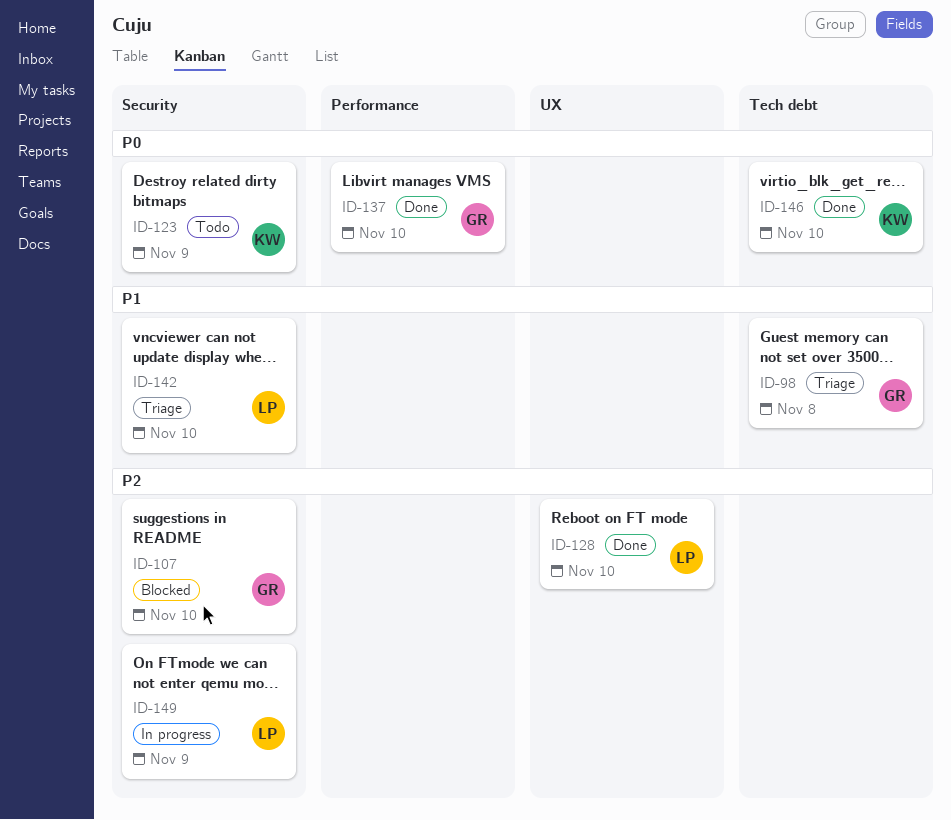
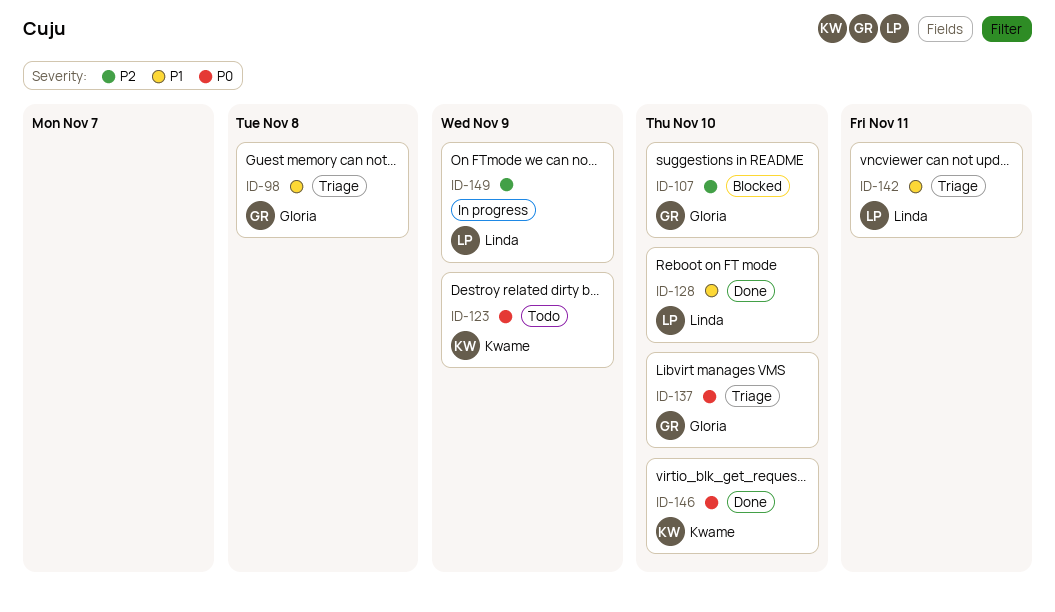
ID-128, priority: P2 -> P1
ID-137, status: Done -> Triage
ID-142, due: Nov 10 -> Nov 11

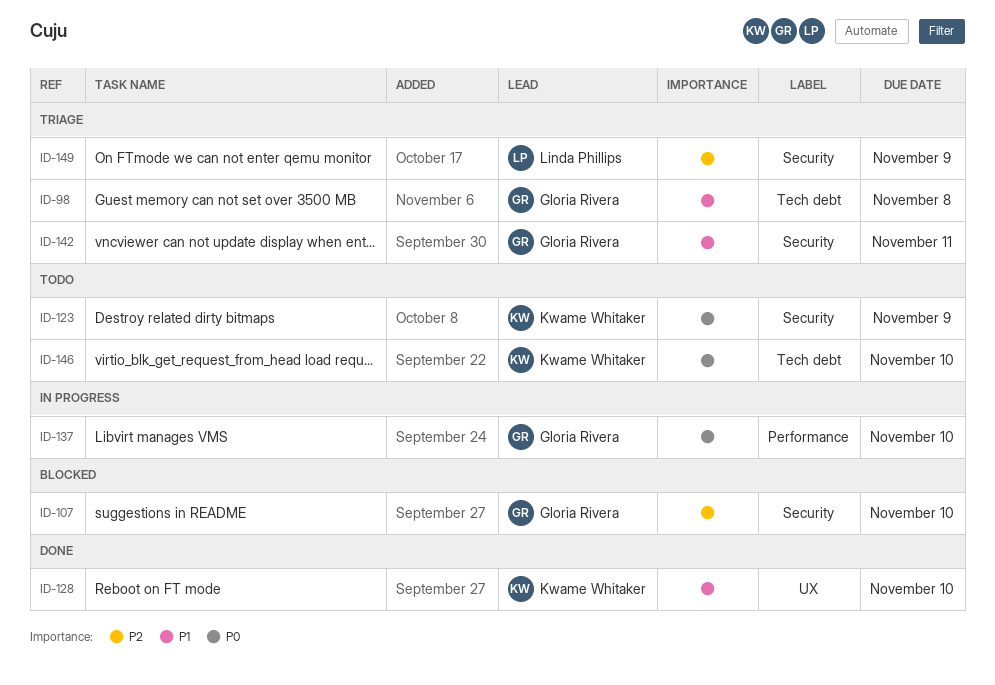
ID-128, owner: Linda Phillips -> Kwame Whitaker
ID-137, status: Triage -> In progress
ID-142, owner: Linda Phillips -> Gloria Rivera
ID-146, status: Done -> Todo
ID-149, status: In progress -> Triage

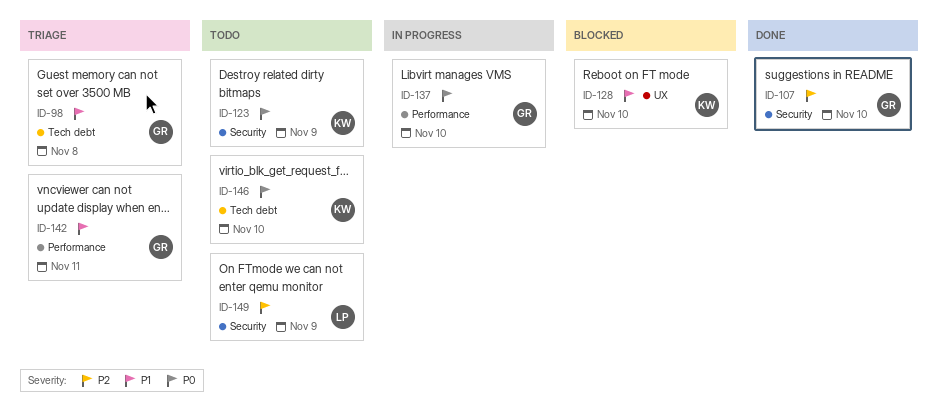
ID-107, status: Blocked -> Done
ID-128, status: Done -> Blocked
ID-142, label: Security -> Performance
ID-149, status: Triage -> Todo

